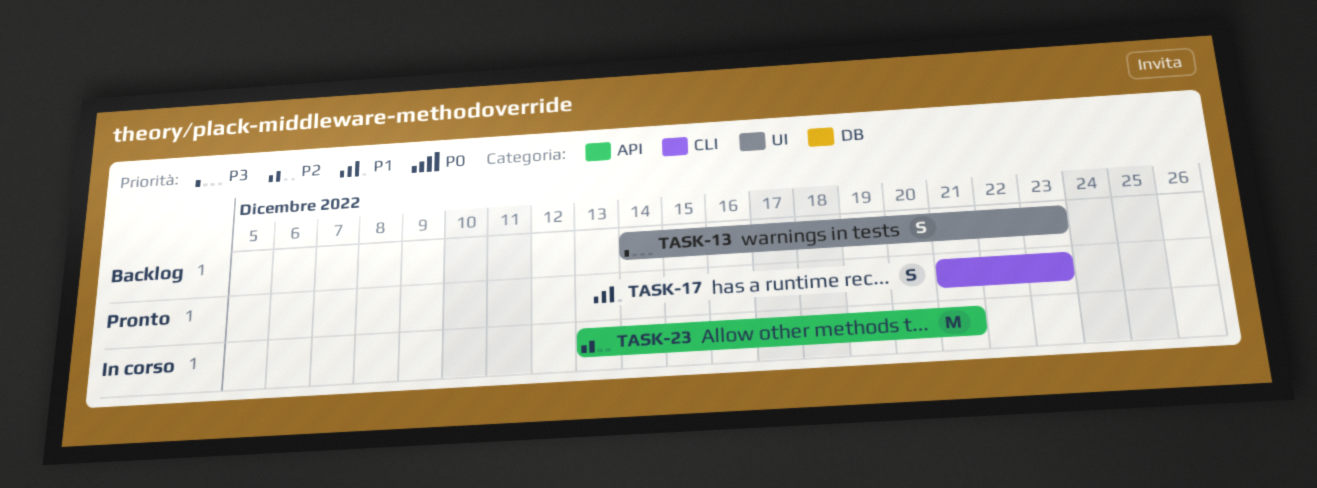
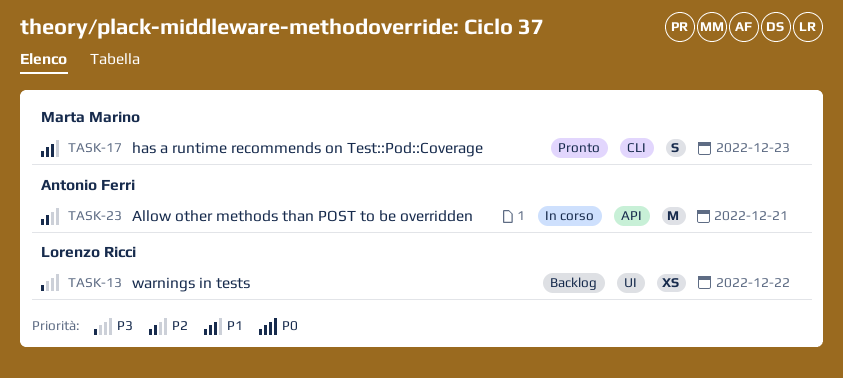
TASK-13, estimate: S -> XS
TASK-13, due: Dec 23 -> Dec 22

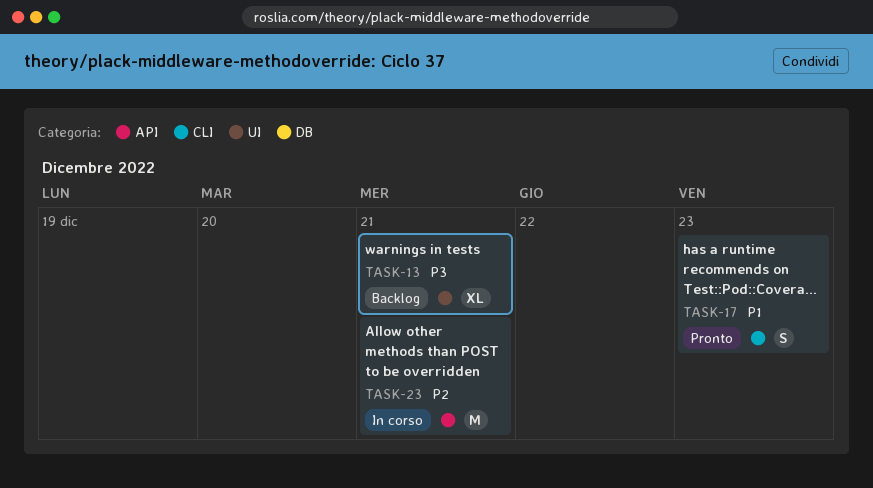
TASK-13, estimate: XS -> XL
TASK-13, due: Dec 22 -> Dec 21

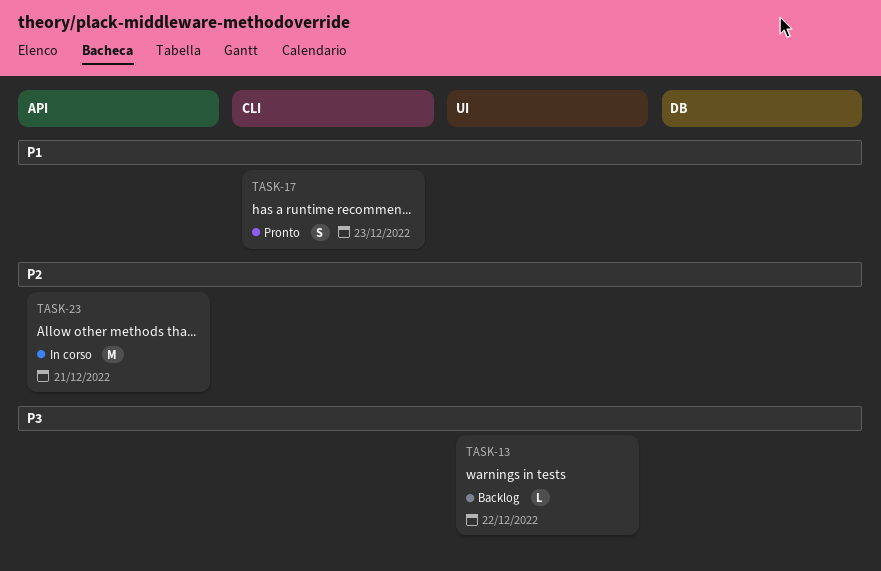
TASK-13, estimate: XL -> L
TASK-13, due: Dec 21 -> Dec 22

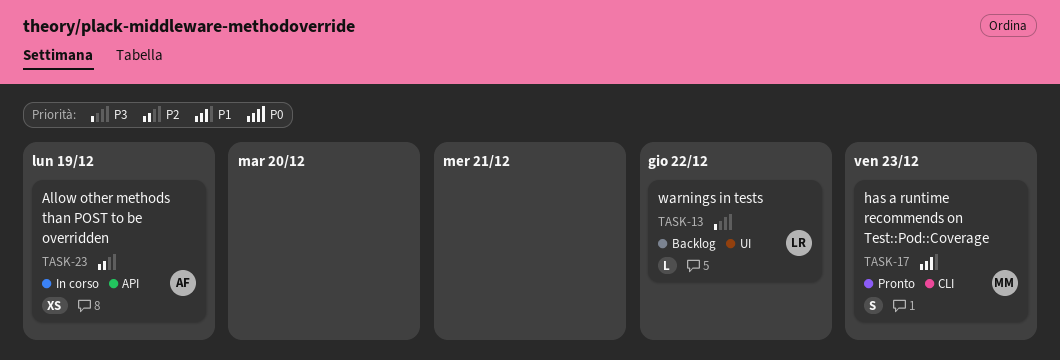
TASK-23, estimate: M -> XS
TASK-23, due: Dec 21 -> Dec 19

